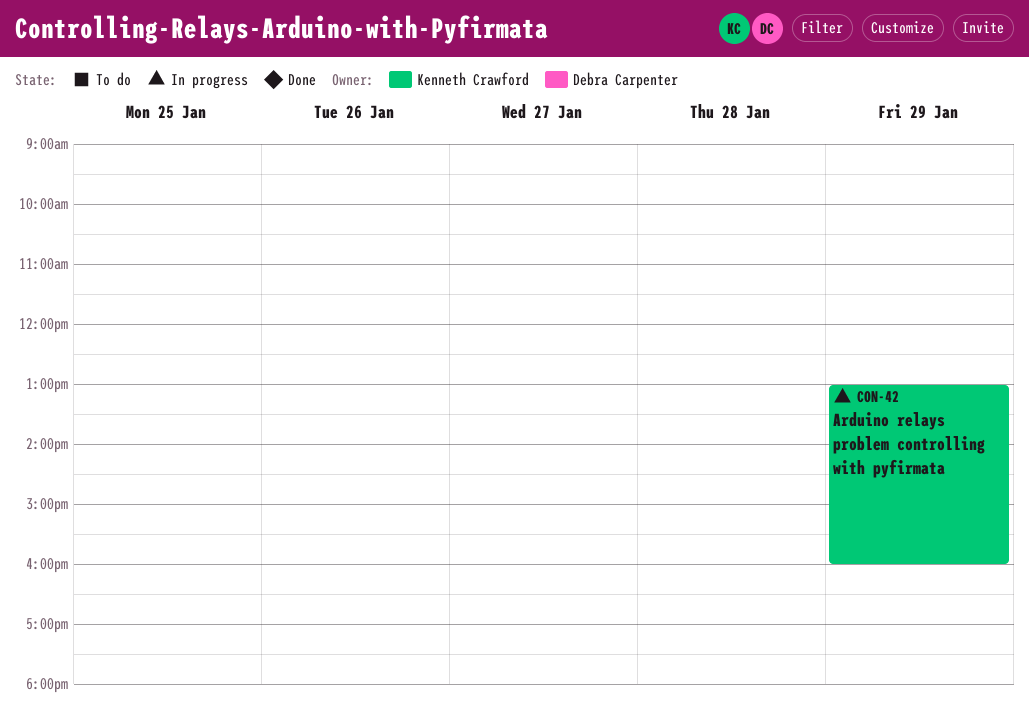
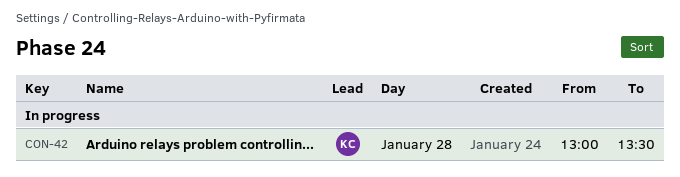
CON-42, day: Jan 29 -> Jan 28
CON-42, ends: 16:00 -> 13:30

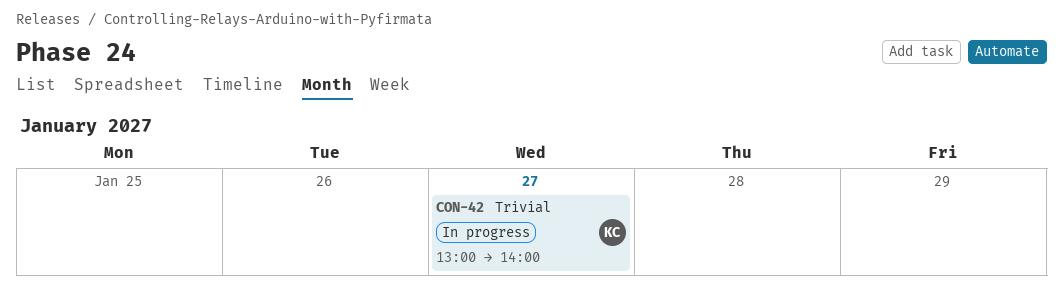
CON-42, day: Jan 28 -> Jan 27
CON-42, ends: 13:30 -> 14:00

